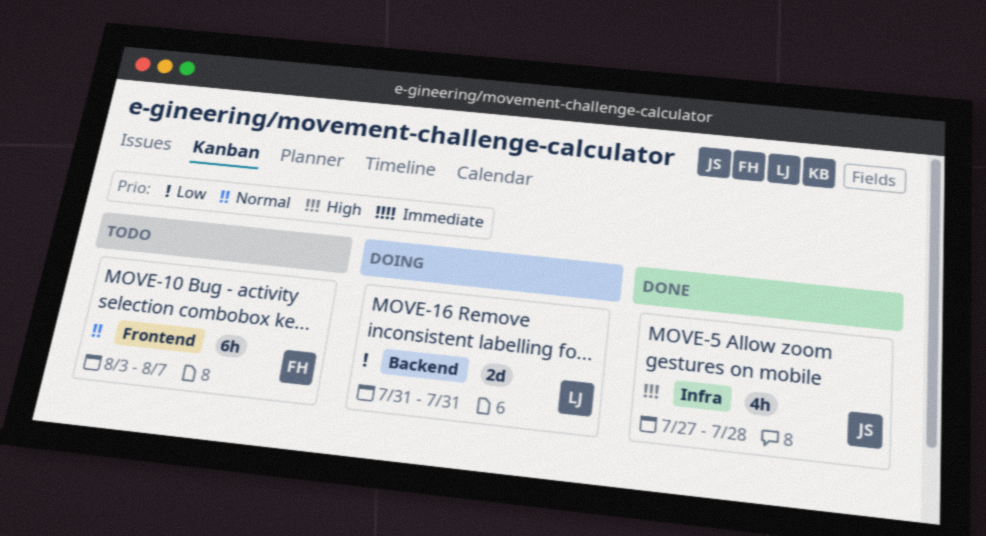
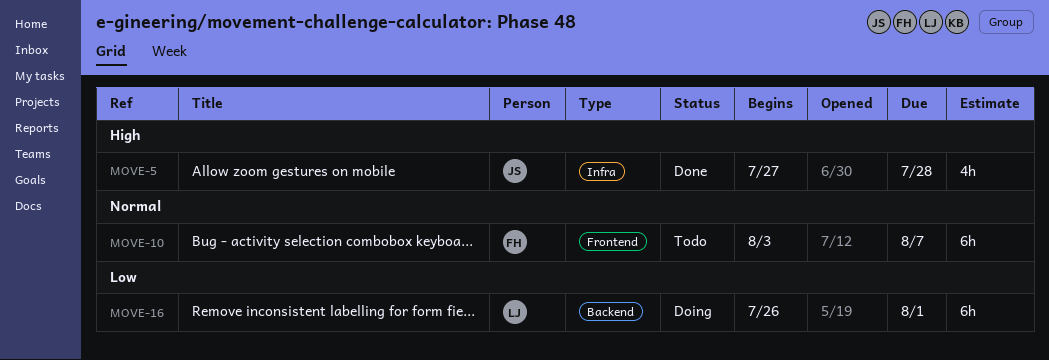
MOVE-16, estimate: 2d -> 6h
MOVE-16, start: Jul 31 -> Jul 26
MOVE-16, due: Jul 31 -> Aug 1

